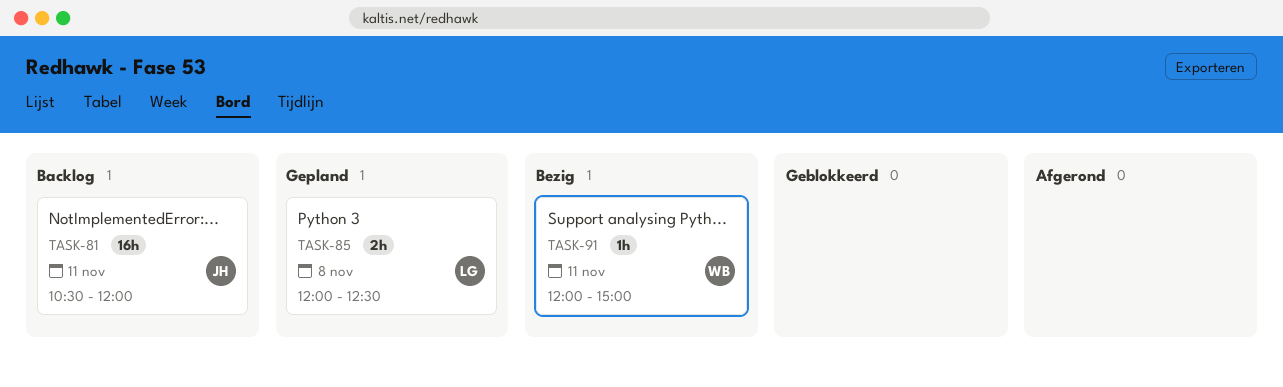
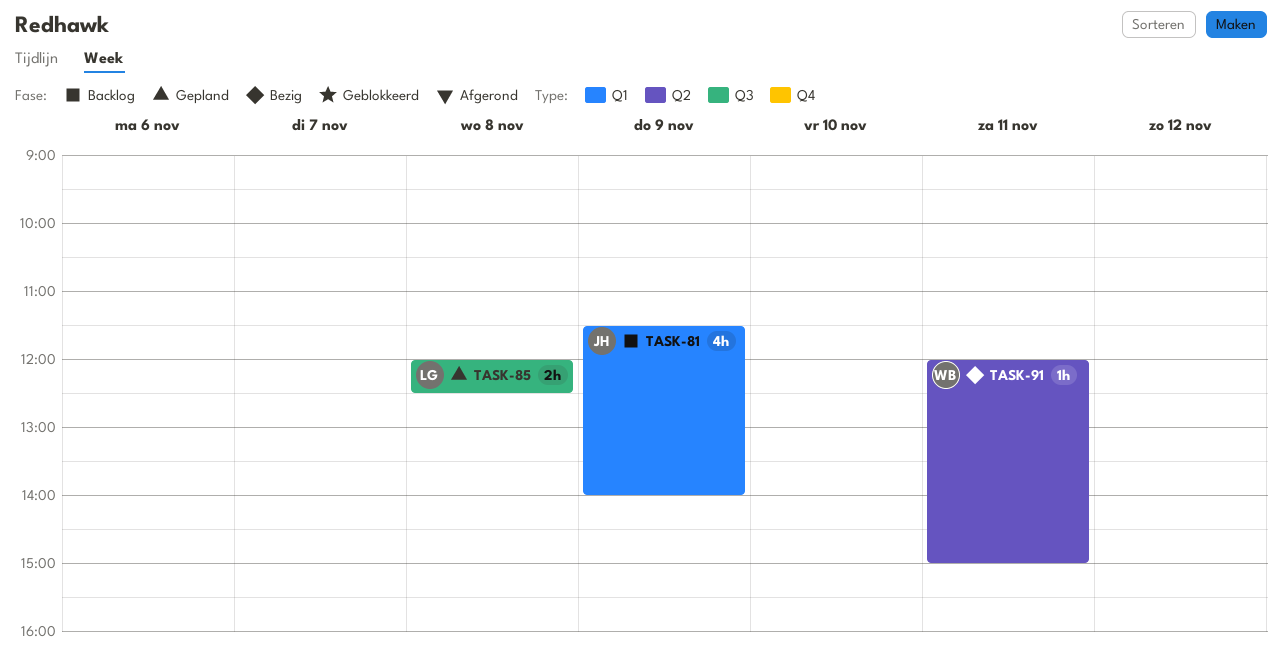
TASK-81, estimate: 16h -> 4h
TASK-81, day: Nov 11 -> Nov 9
TASK-81, begins: 10:30 -> 11:30
TASK-81, ends: 12:00 -> 14:00

